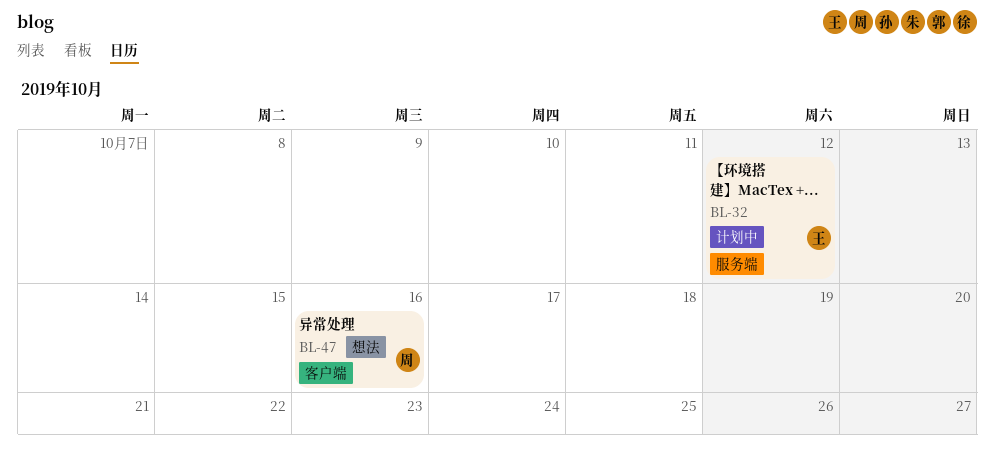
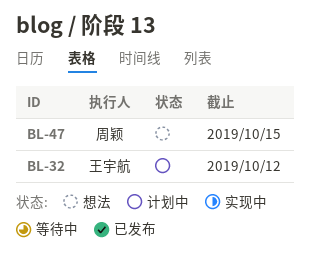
BL-47, due: Oct 16 -> Oct 15

